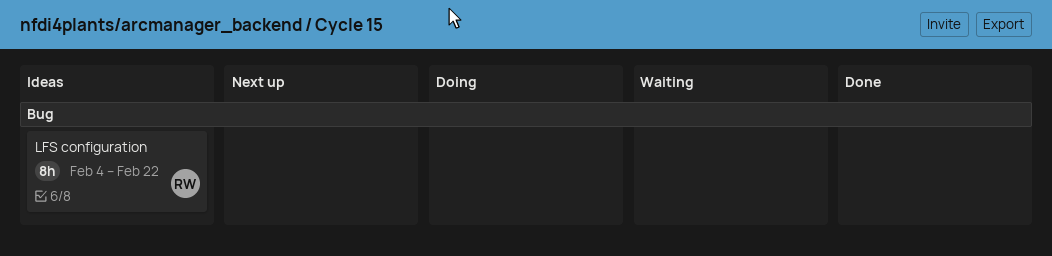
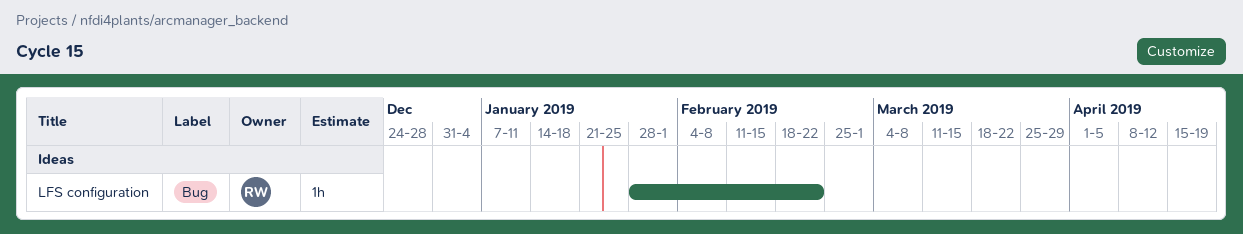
LFS configuration, estimate: 8h -> 1h
LFS configuration, start: Feb 4 -> Jan 28

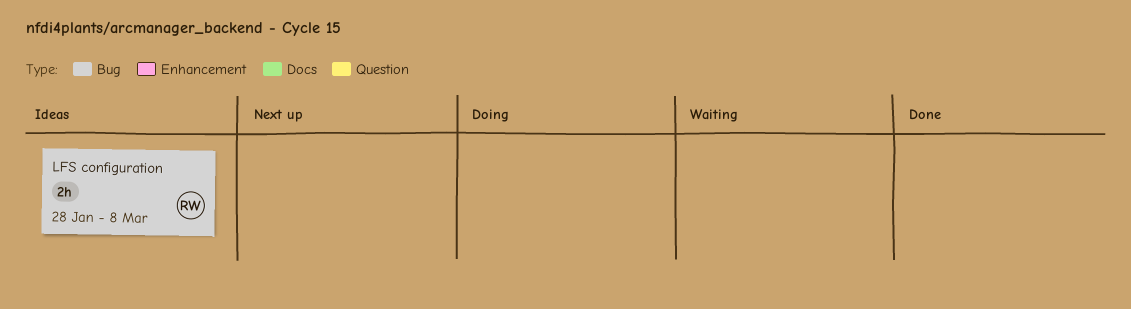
LFS configuration, estimate: 1h -> 2h
LFS configuration, due: Feb 22 -> Mar 8

